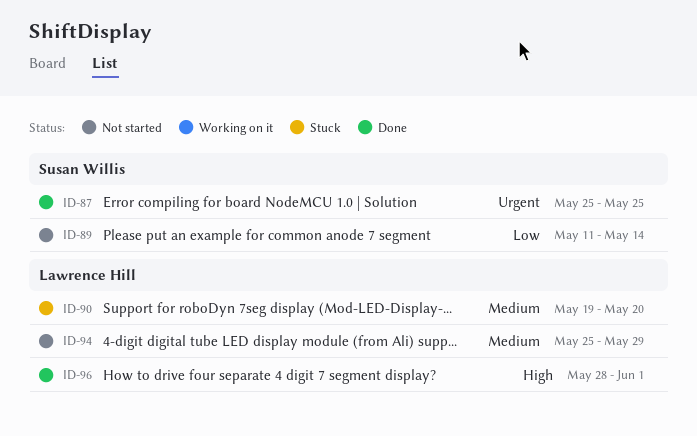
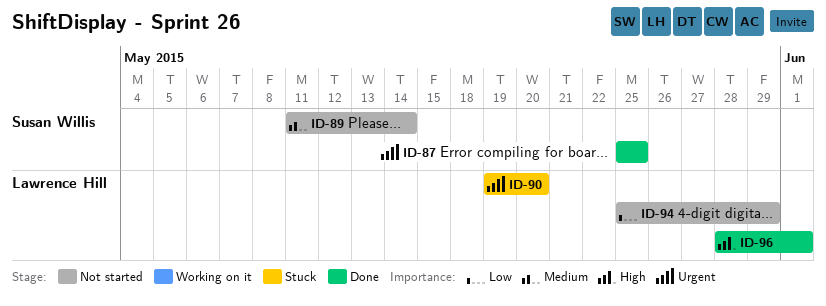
ID-89, priority: Low -> Medium
ID-90, priority: Medium -> Urgent
ID-94, priority: Medium -> Low

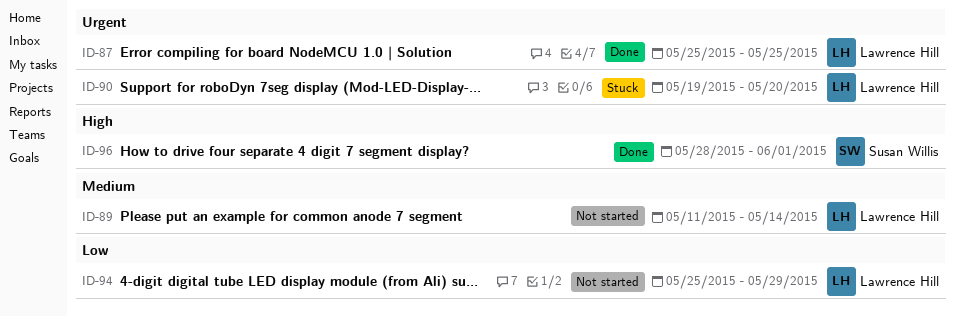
ID-87, owner: Susan Willis -> Lawrence Hill
ID-89, owner: Susan Willis -> Lawrence Hill
ID-96, owner: Lawrence Hill -> Susan Willis

